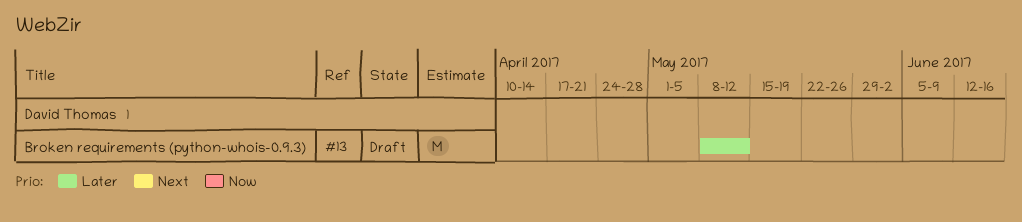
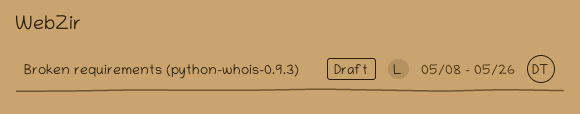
Broken requirements (python-whois-0.9.3), estimate: M -> L
Broken requirements (python-whois-0.9.3), due: May 12 -> May 26

